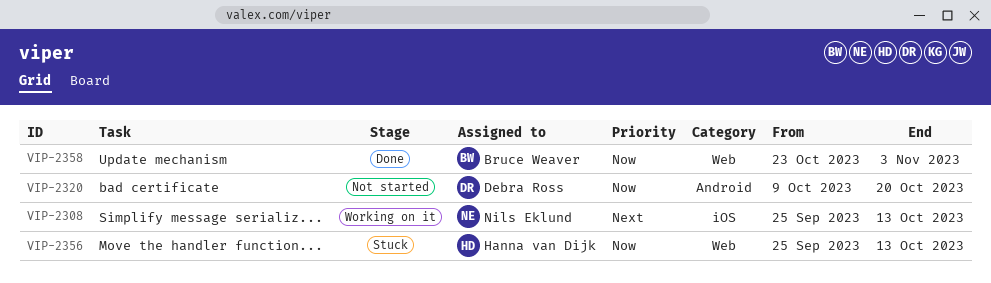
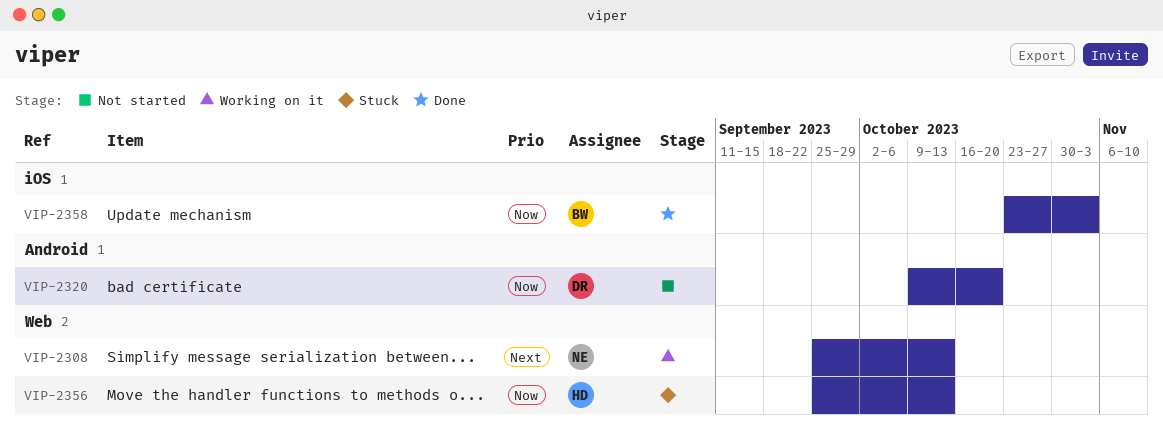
VIP-2308, label: iOS -> Web
VIP-2358, label: Web -> iOS

